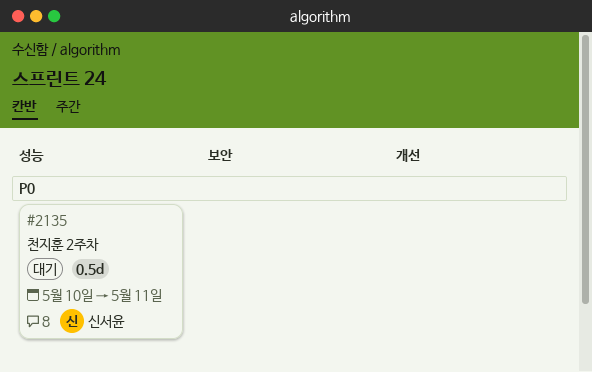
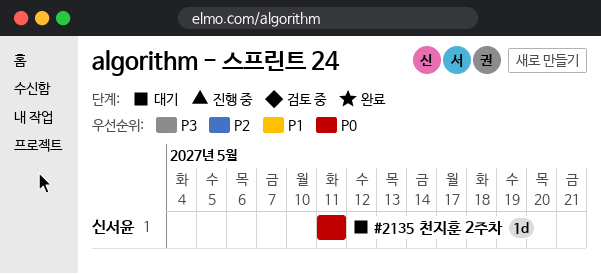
#2135, estimate: 0.5d -> 1d
#2135, start: May 10 -> May 11

